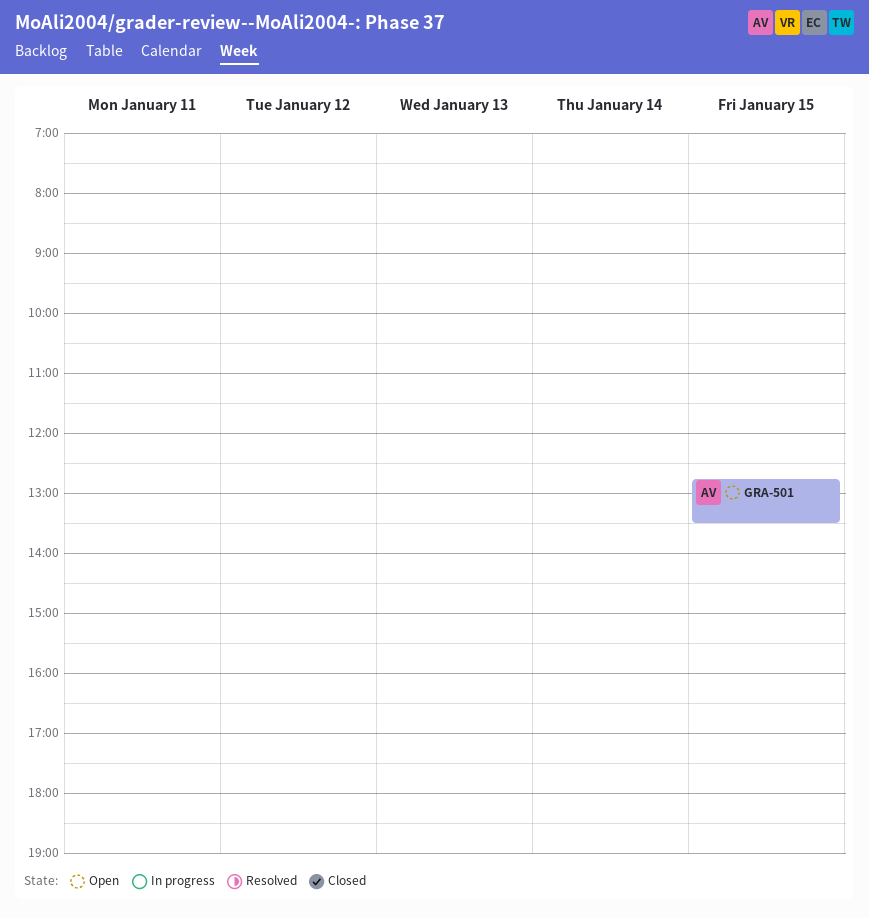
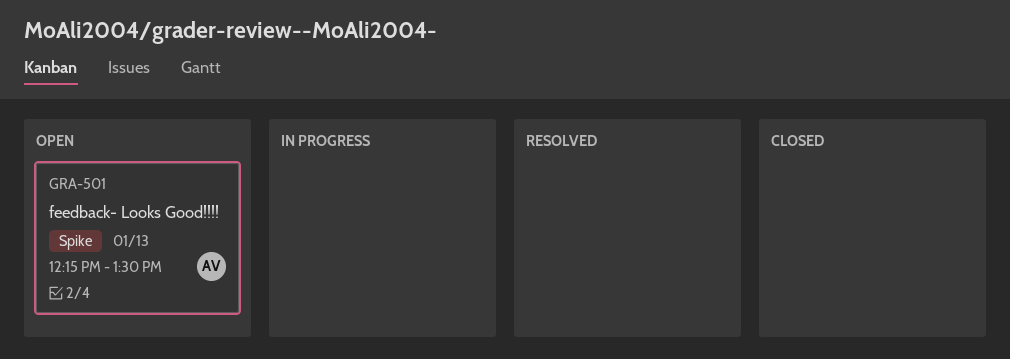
GRA-501, day: Jan 15 -> Jan 13
GRA-501, begins: 12:45 -> 12:15

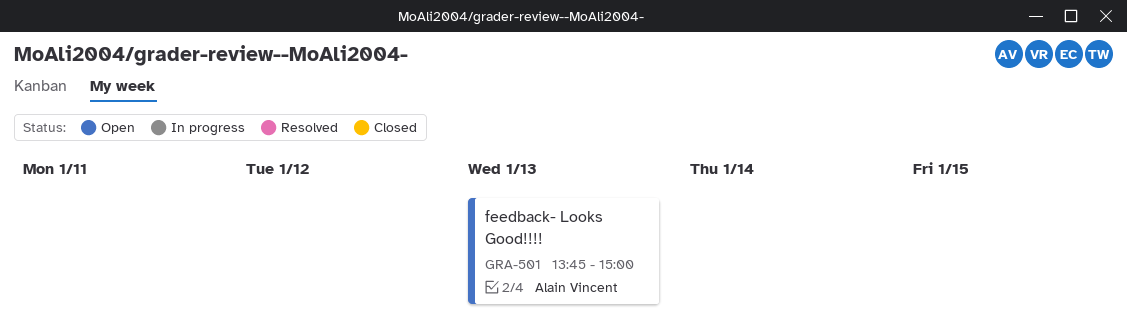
GRA-501, begins: 12:15 -> 13:45
GRA-501, ends: 13:30 -> 15:00

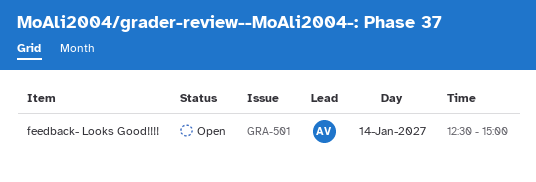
GRA-501, day: Jan 13 -> Jan 14
GRA-501, begins: 13:45 -> 12:30

